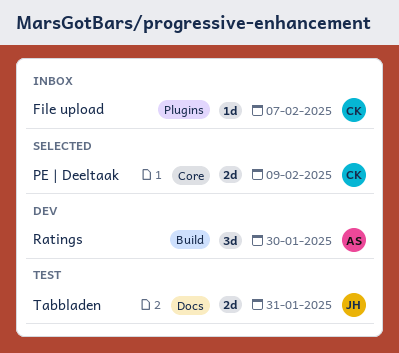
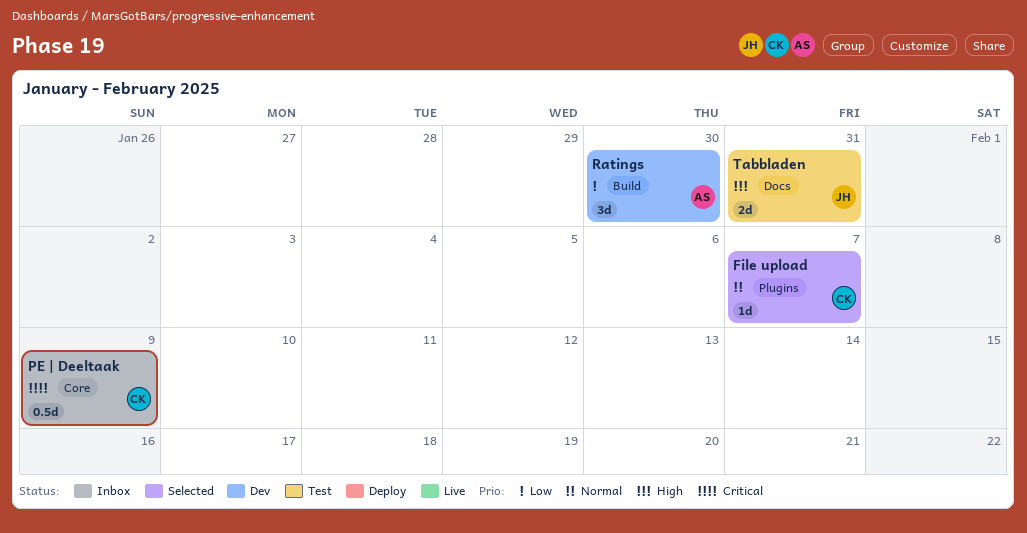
File upload, status: Inbox -> Selected
PE | Deeltaak, status: Selected -> Inbox
PE | Deeltaak, estimate: 2d -> 0.5d

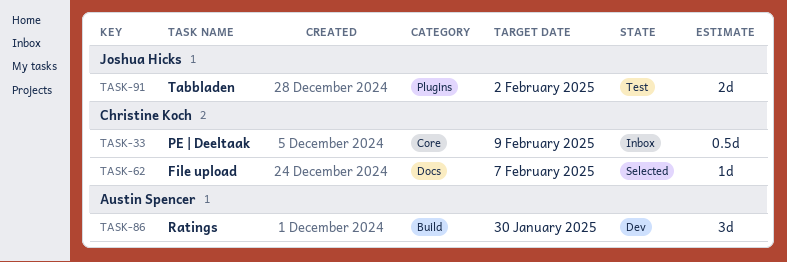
File upload, label: Plugins -> Docs
Tabbladen, label: Docs -> Plugins
Tabbladen, due: Jan 31 -> Feb 2

